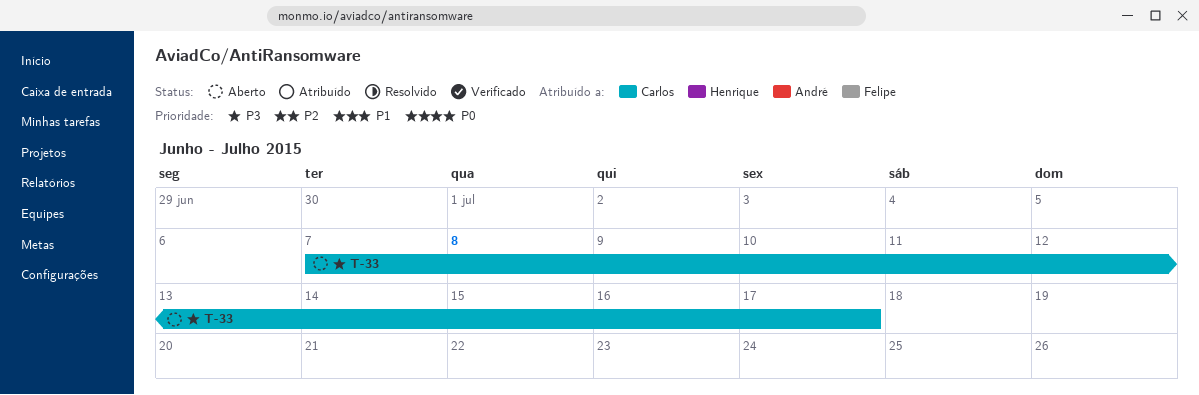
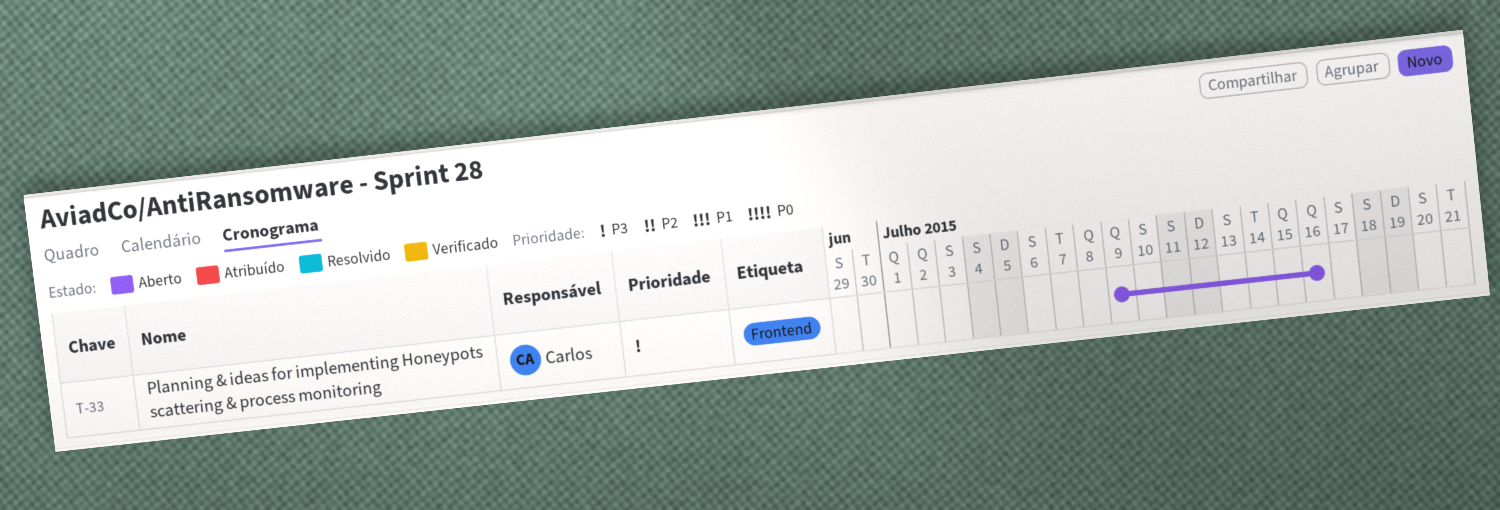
T-33, start: Jul 7 -> Jul 9
T-33, due: Jul 17 -> Jul 16

